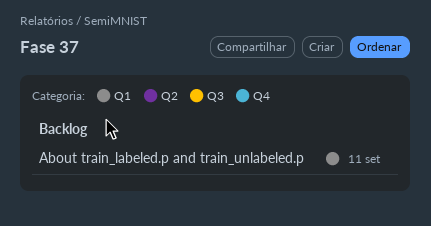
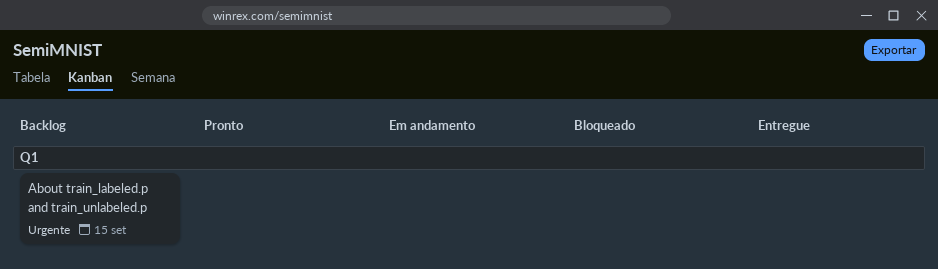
About train_labeled.p and train_unlabeled.p, due: Sep 11 -> Sep 15

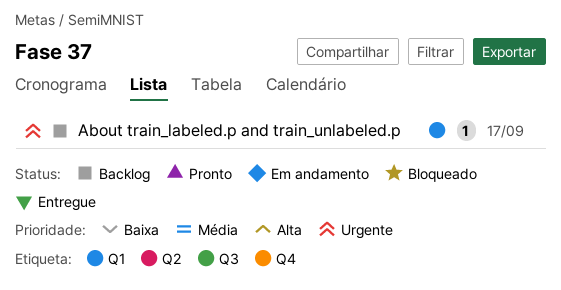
About train_labeled.p and train_unlabeled.p, due: Sep 15 -> Sep 17

